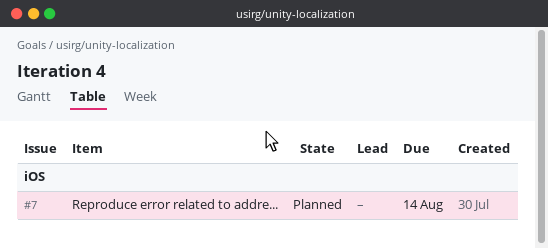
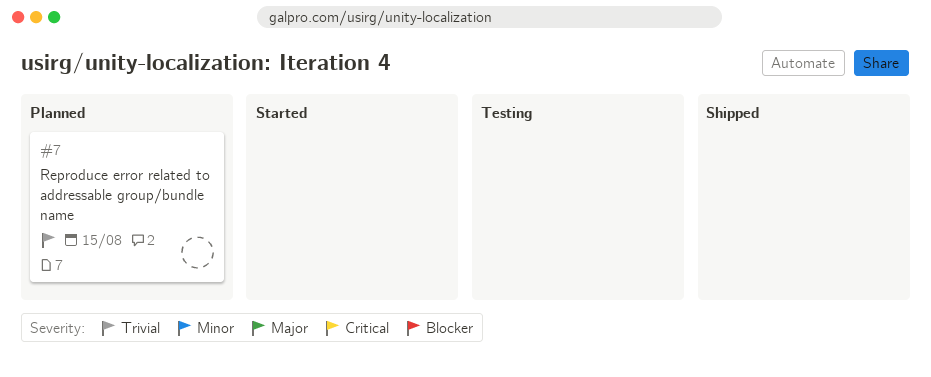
#7, due: Aug 14 -> Aug 15

